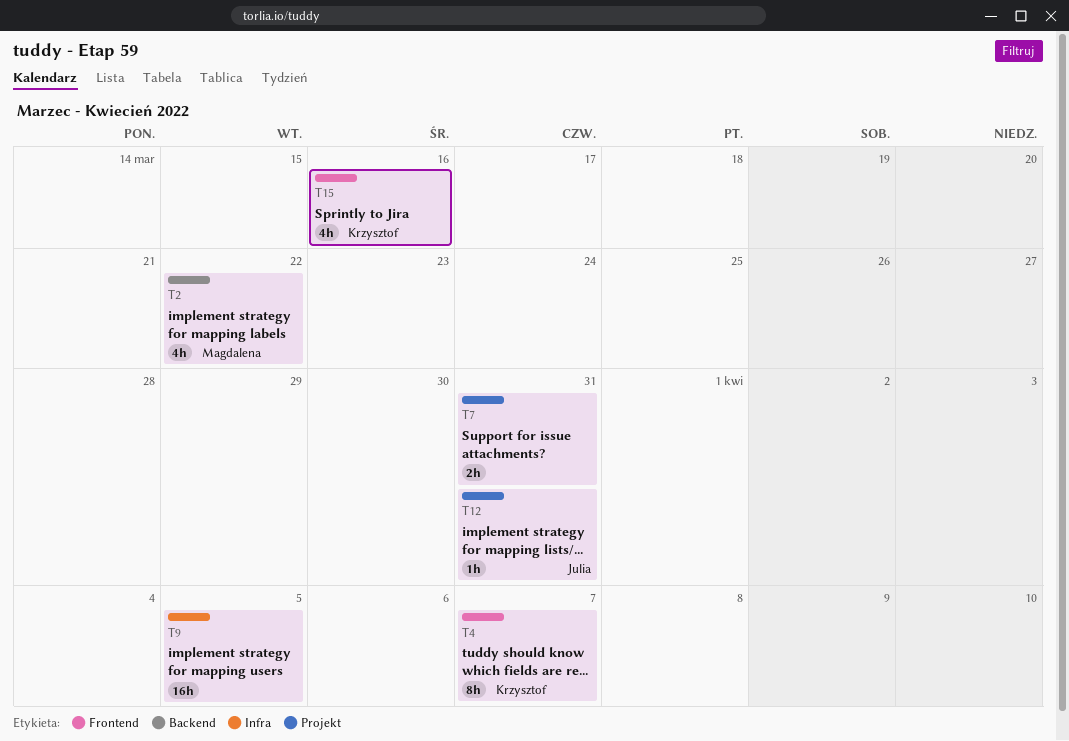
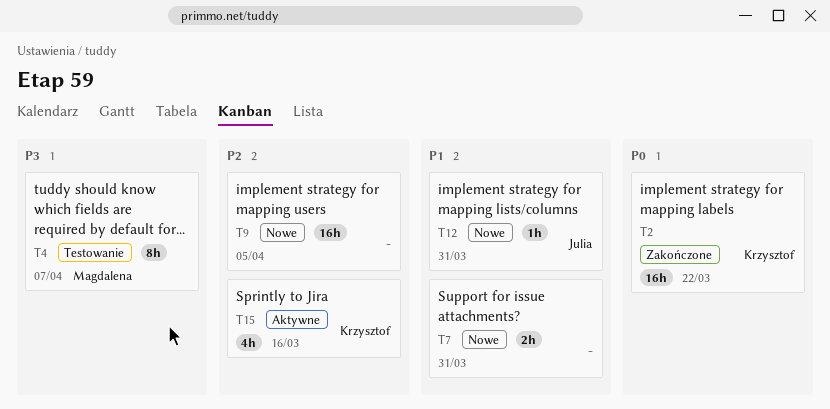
T2, owner: Magdalena -> Krzysztof
T2, estimate: 4h -> 16h
T4, owner: Krzysztof -> Magdalena

